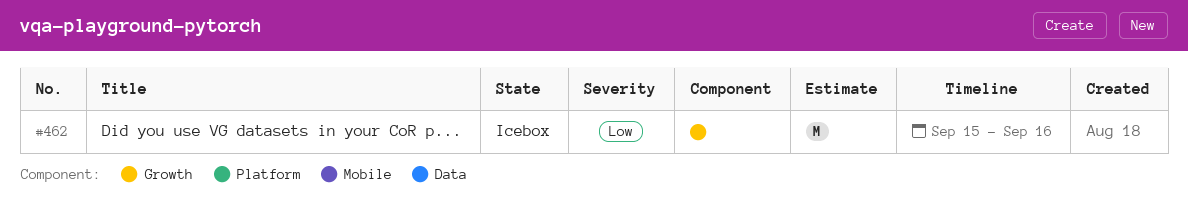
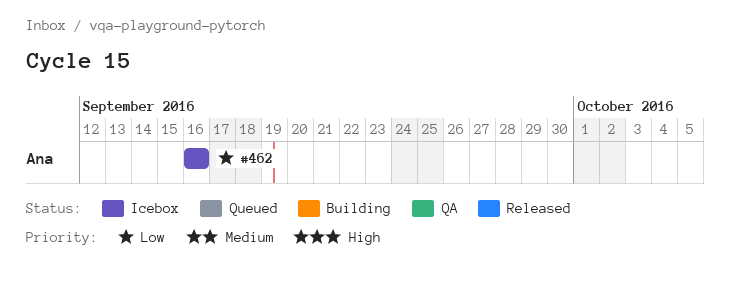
#462, start: Sep 15 -> Sep 16

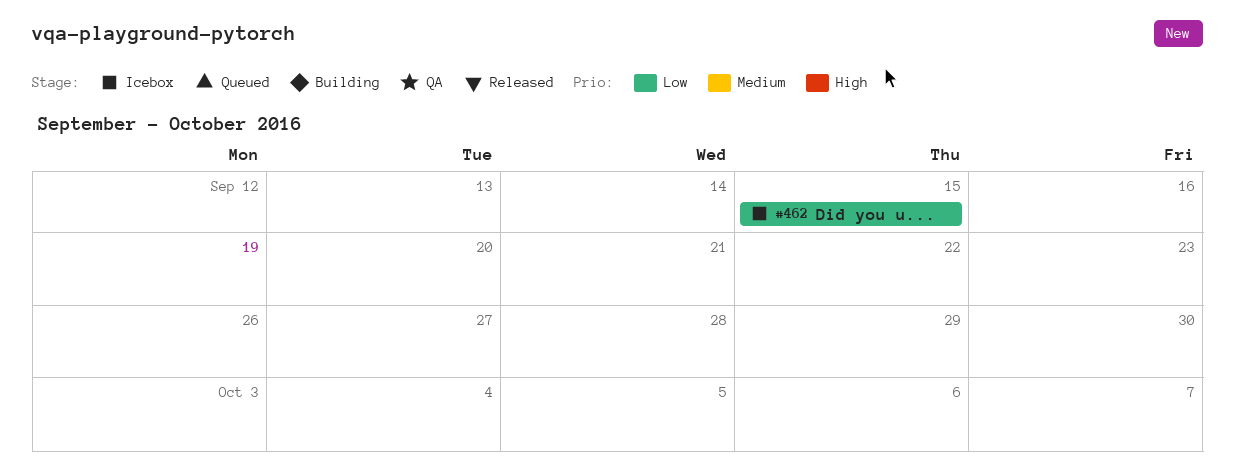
#462, start: Sep 16 -> Sep 15
#462, due: Sep 16 -> Sep 15

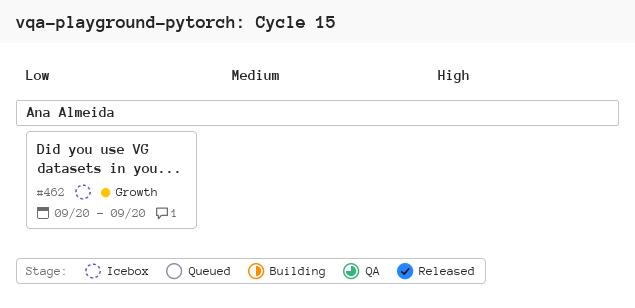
#462, start: Sep 15 -> Sep 20
#462, due: Sep 15 -> Sep 20

